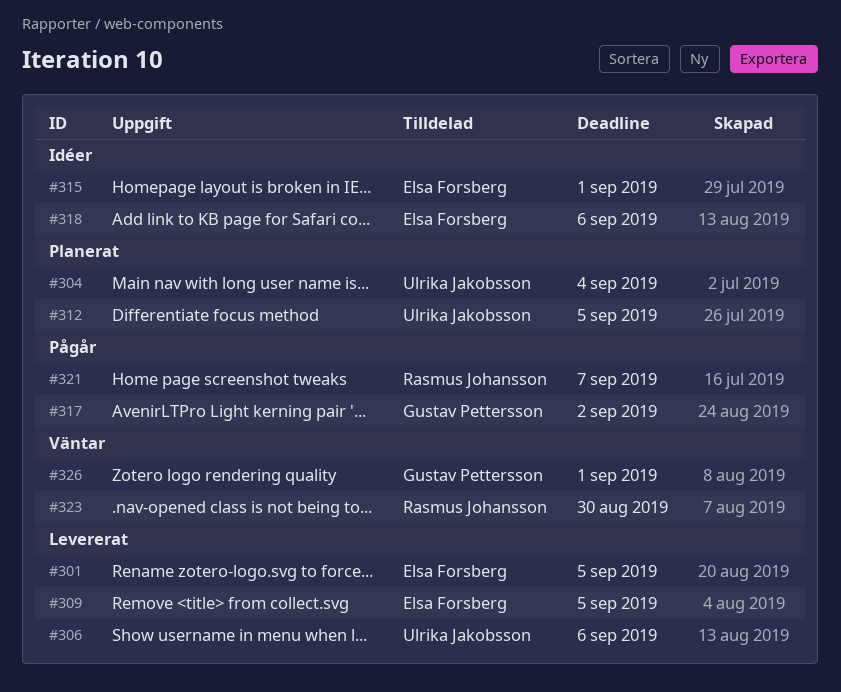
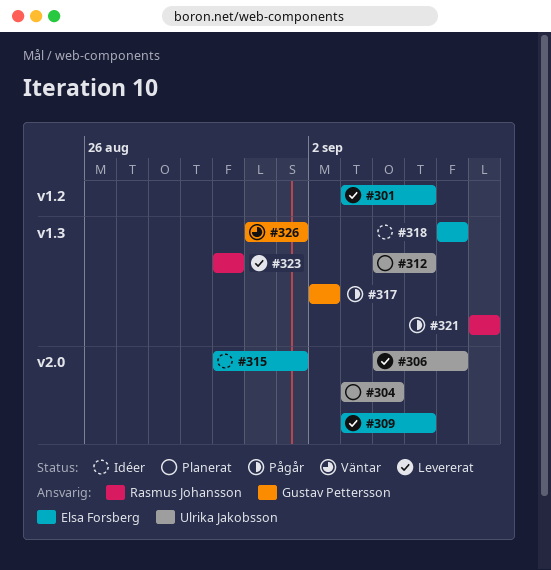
#323, status: Väntar -> Levererat

